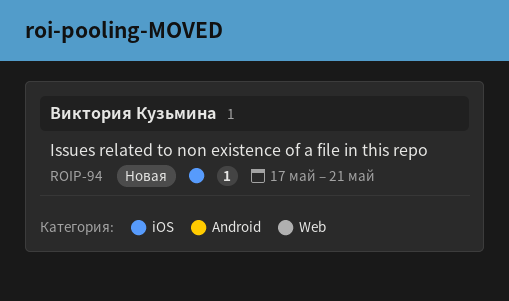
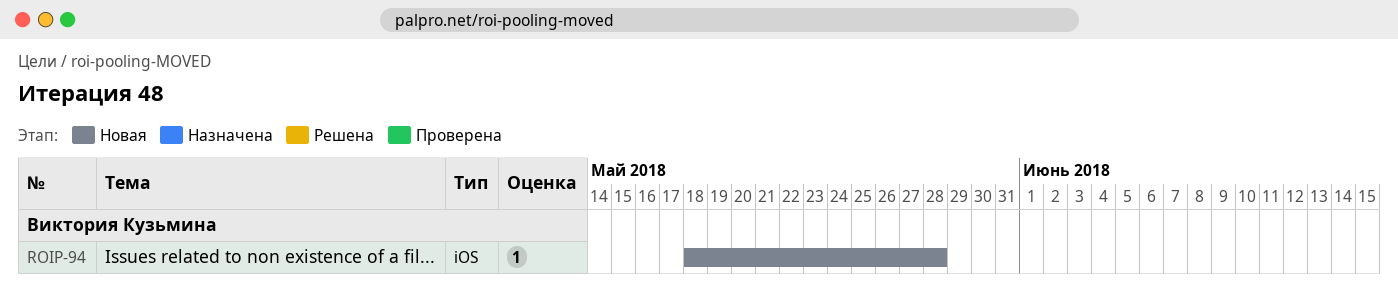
ROIP-94, start: May 17 -> May 18
ROIP-94, due: May 21 -> May 28

